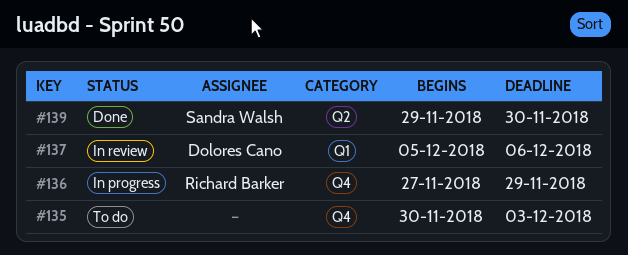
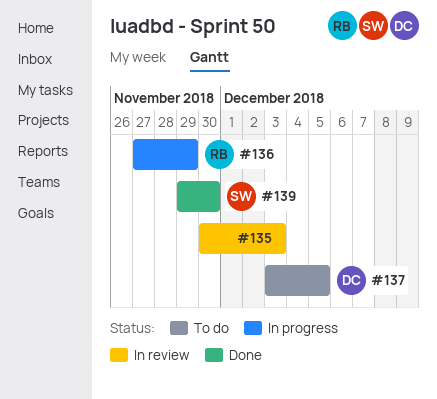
#135, status: To do -> In review
#137, status: In review -> To do
#137, start: Dec 5 -> Dec 3
#137, due: Dec 6 -> Dec 5

